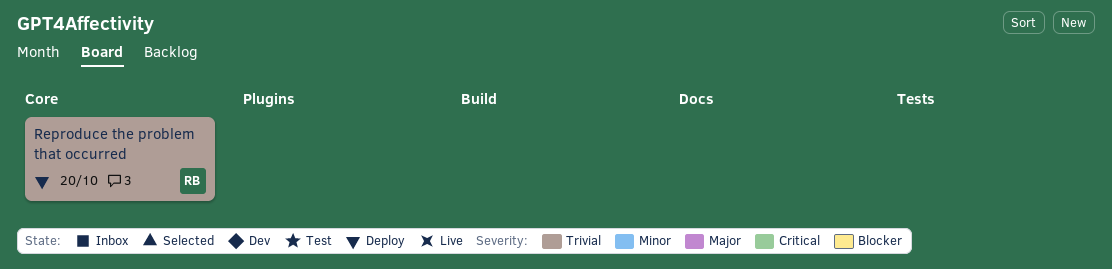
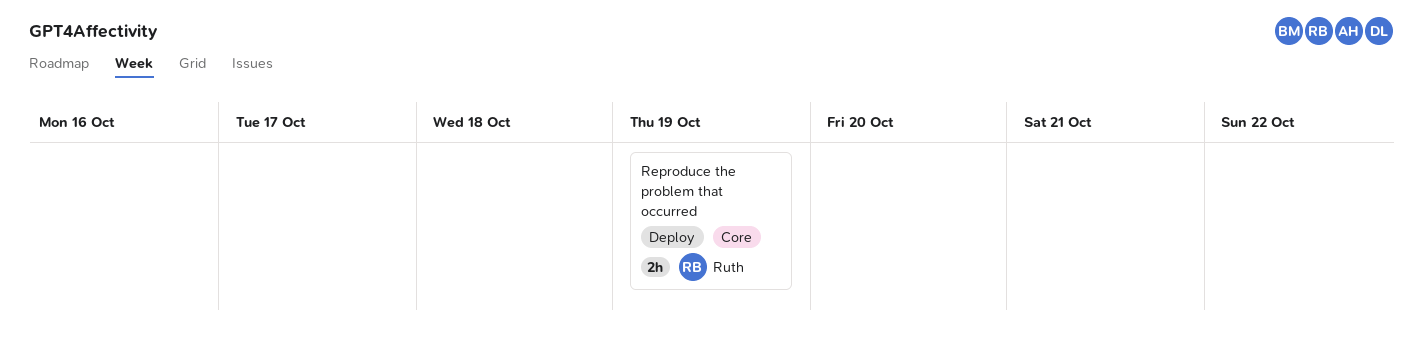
Reproduce the problem that occurred, due: Oct 20 -> Oct 19

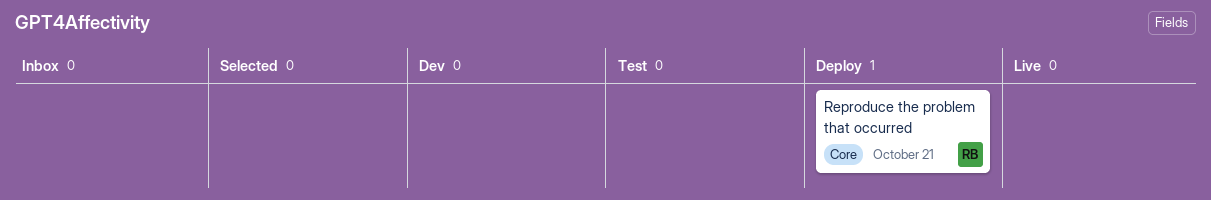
Reproduce the problem that occurred, due: Oct 19 -> Oct 21

